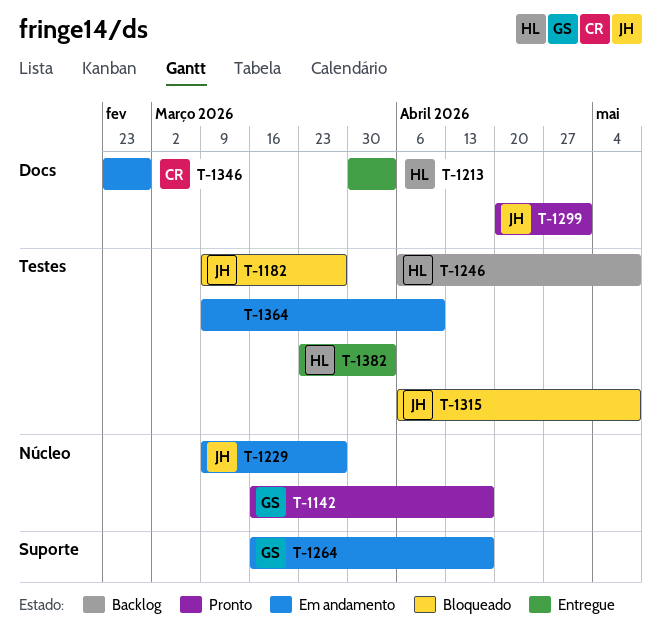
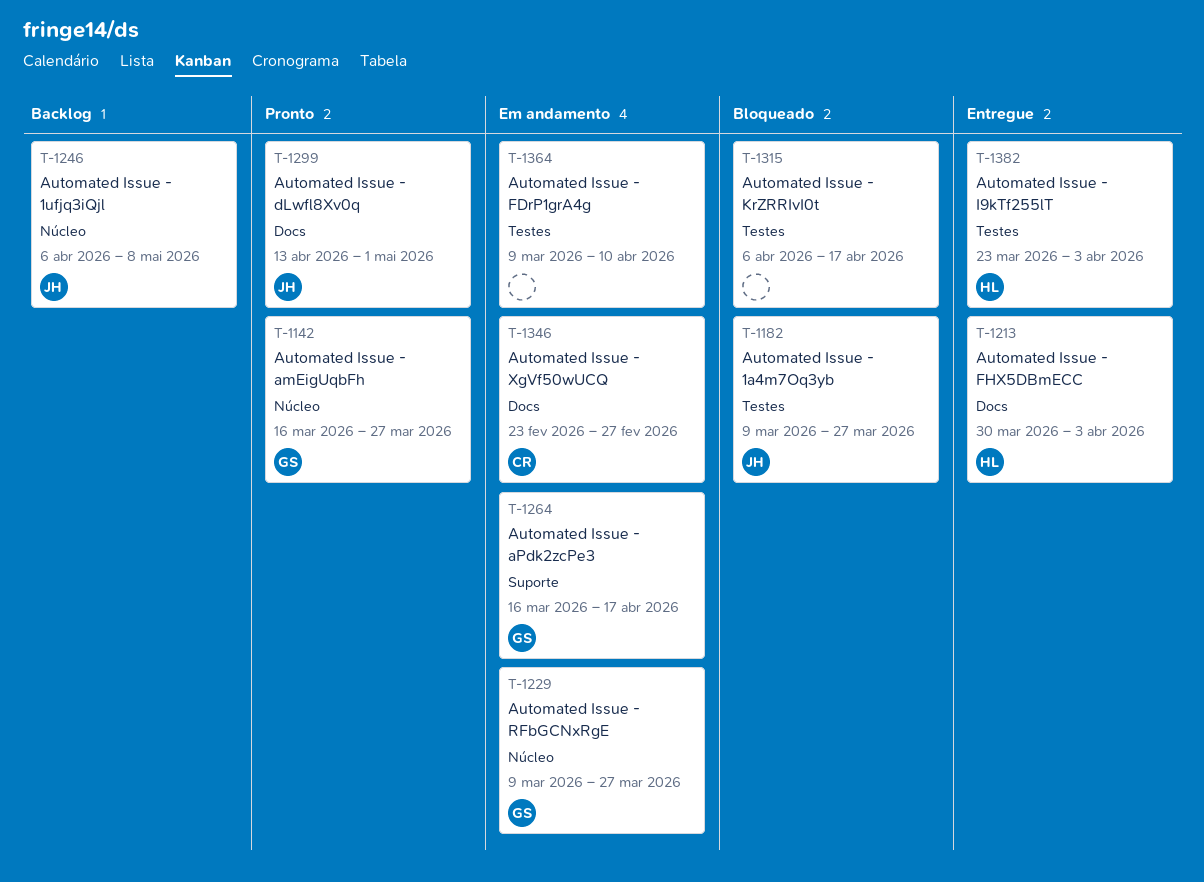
T-1142, due: Apr 17 -> Mar 27
T-1229, owner: JH -> GS
T-1246, owner: HL -> JH
T-1246, label: Testes -> Núcleo
T-1299, start: Apr 20 -> Apr 13
T-1315, owner: JH -> none
T-1315, due: May 8 -> Apr 17

